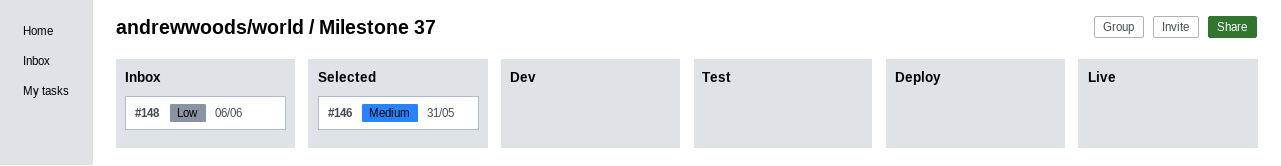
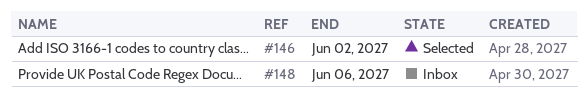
#146, due: May 31 -> Jun 2

